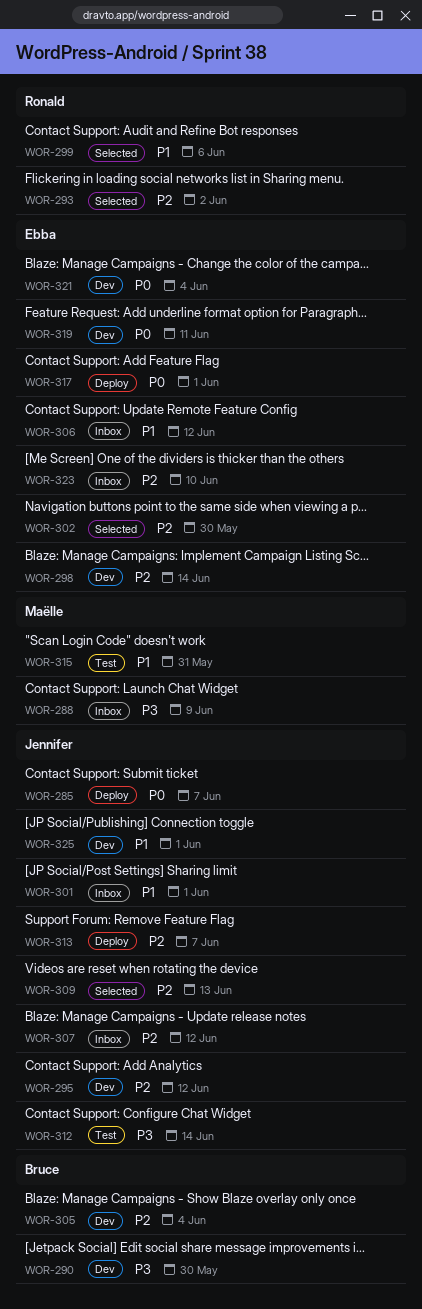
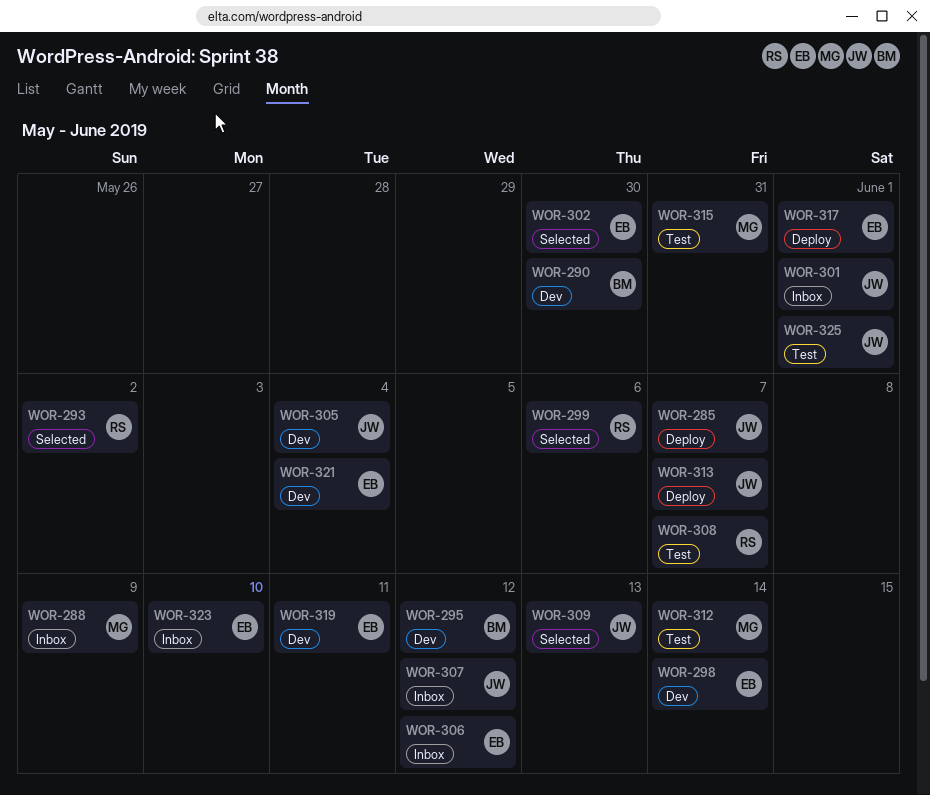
WOR-295, owner: Jennifer -> Bruce
WOR-305, owner: Bruce -> Jennifer
WOR-308: none -> present
WOR-312, owner: Jennifer -> Maëlle
WOR-325, status: Dev -> Test

